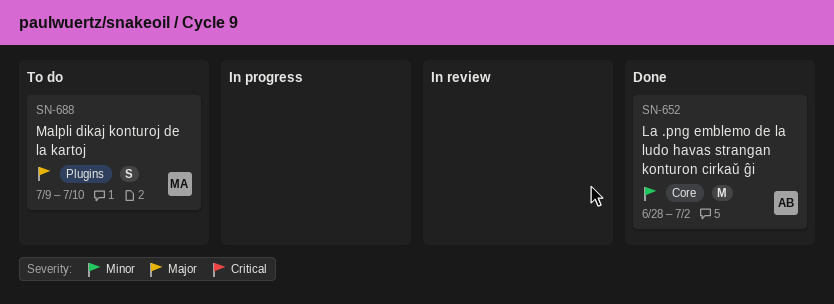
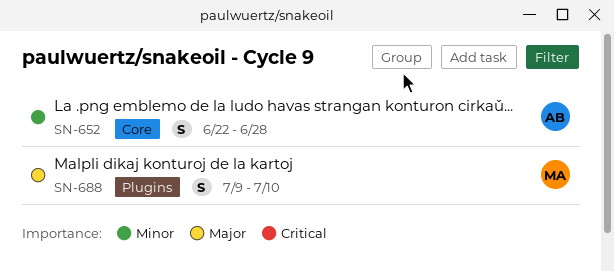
SN-652, estimate: M -> S
SN-652, start: Jun 28 -> Jun 22
SN-652, due: Jul 2 -> Jun 28

